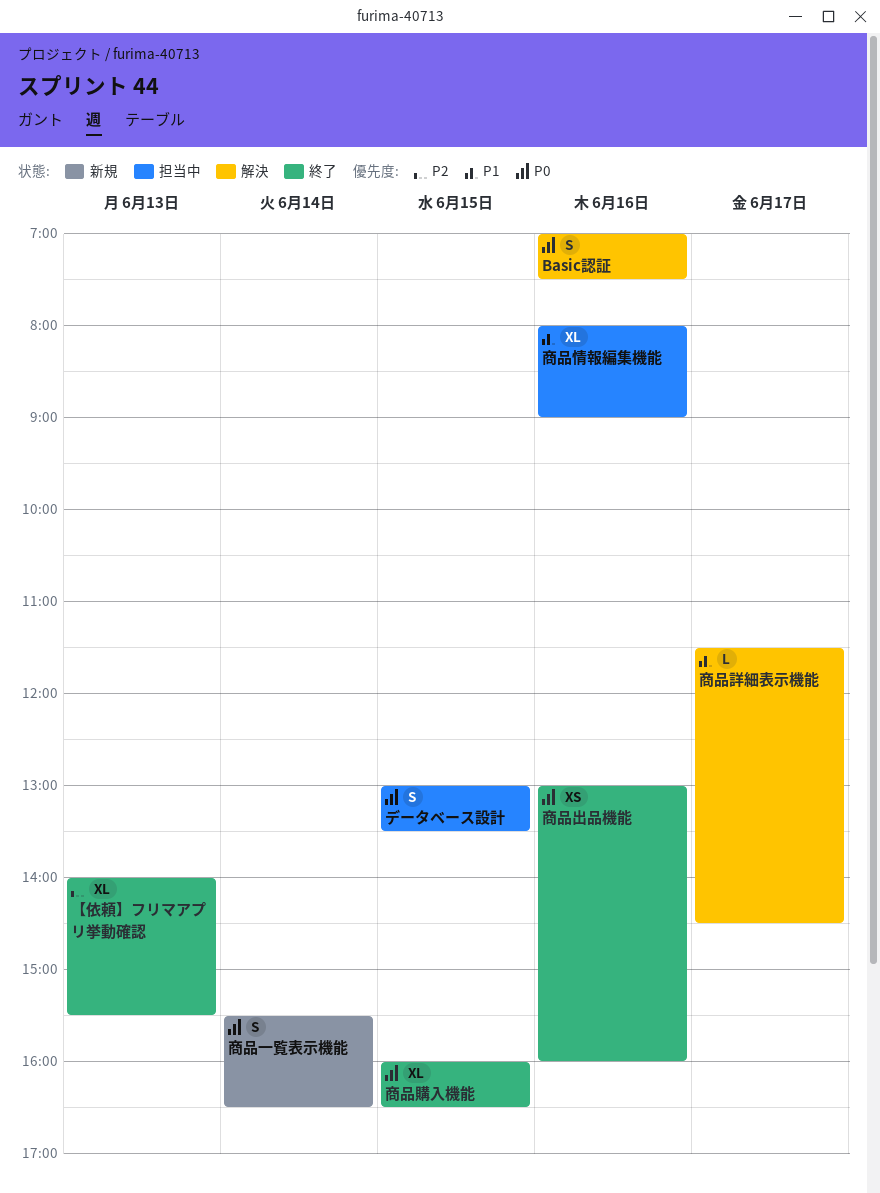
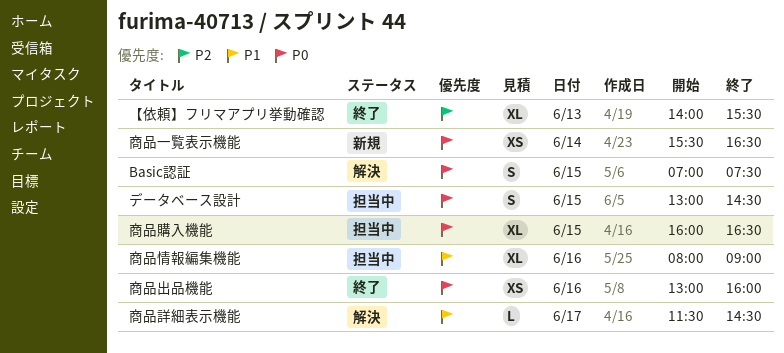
Basic認証, day: Jun 16 -> Jun 15
データベース設計, ends: 13:30 -> 14:30
商品一覧表示機能, estimate: S -> XS
商品購入機能, status: 終了 -> 担当中

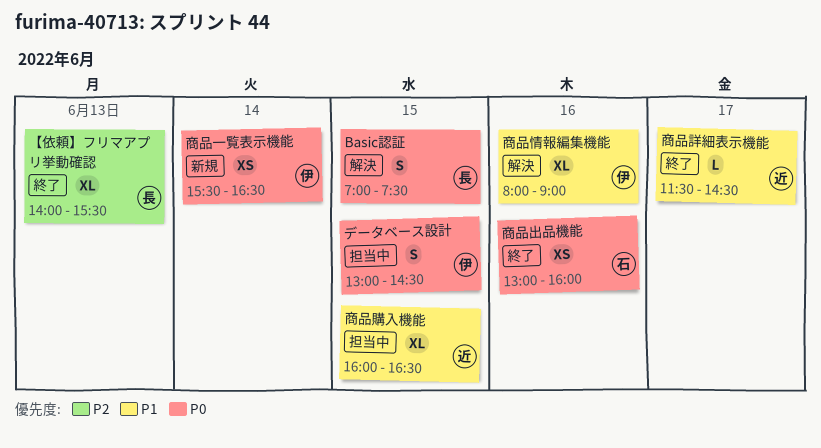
商品情報編集機能, status: 担当中 -> 解決
商品詳細表示機能, status: 解決 -> 終了
商品購入機能, priority: P0 -> P1

